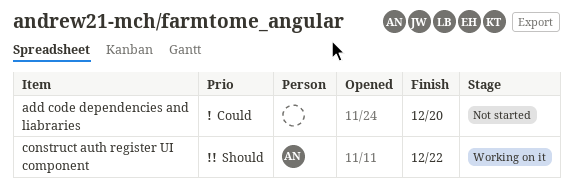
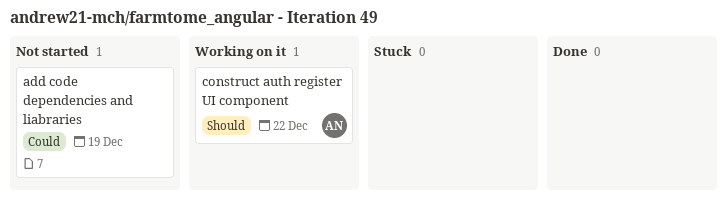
add code dependencies and liabraries, due: Dec 20 -> Dec 19

